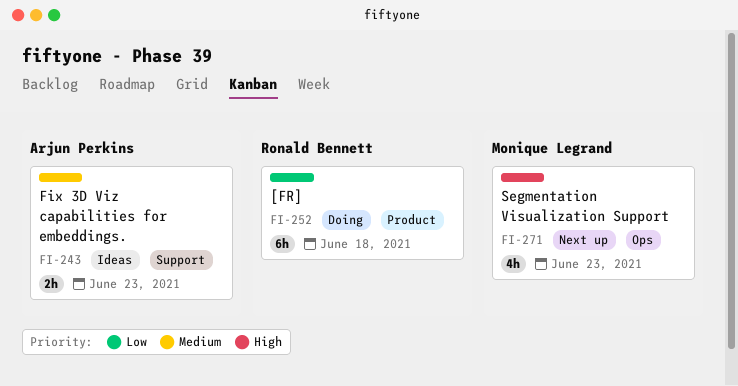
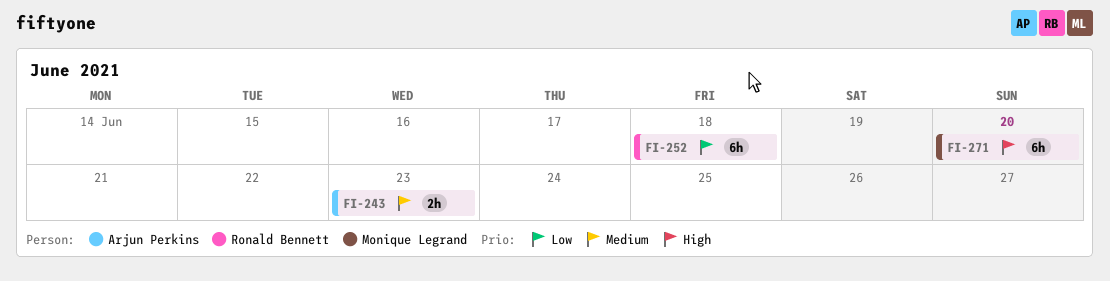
FI-271, estimate: 4h -> 6h
FI-271, due: Jun 23 -> Jun 20

